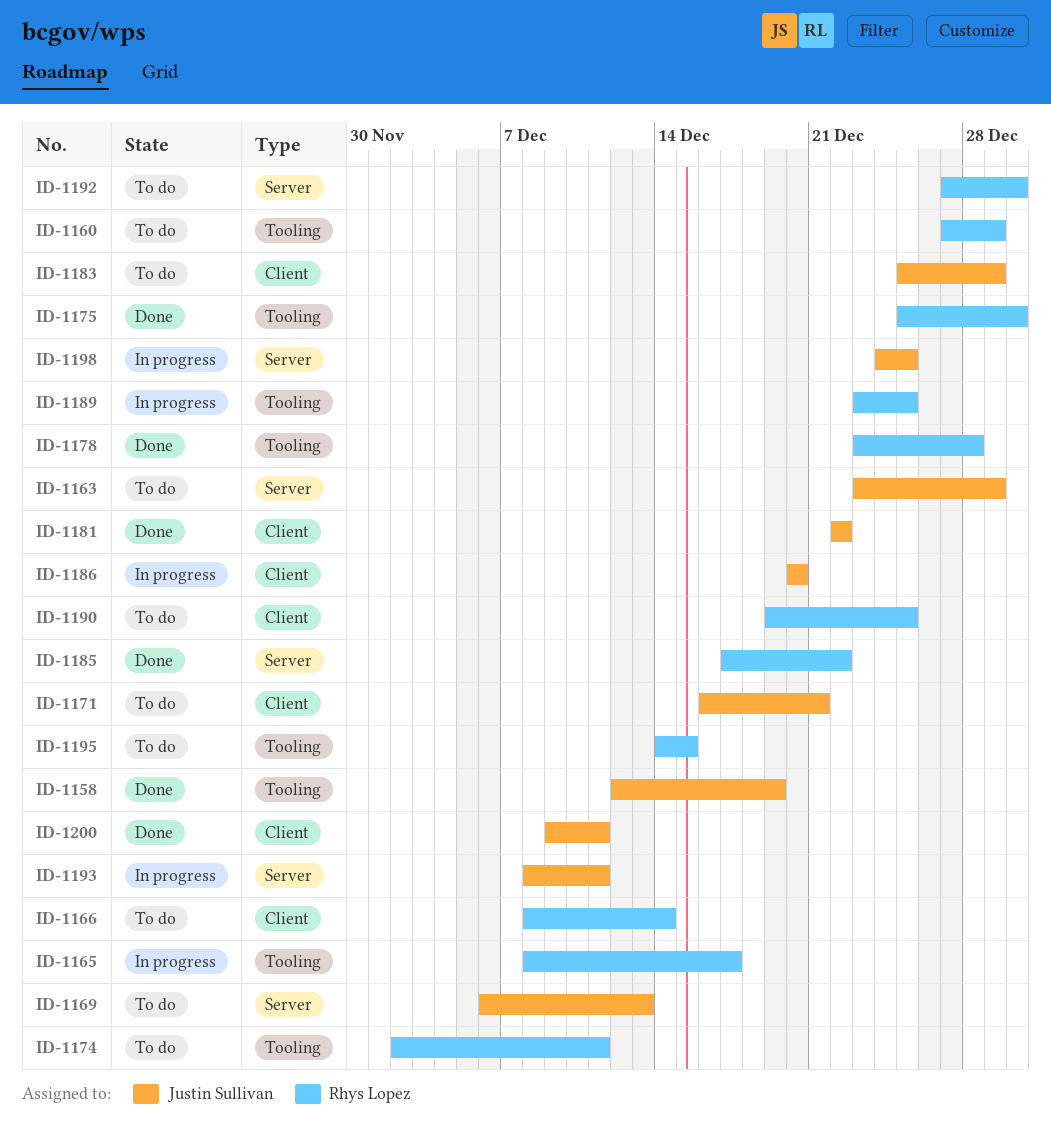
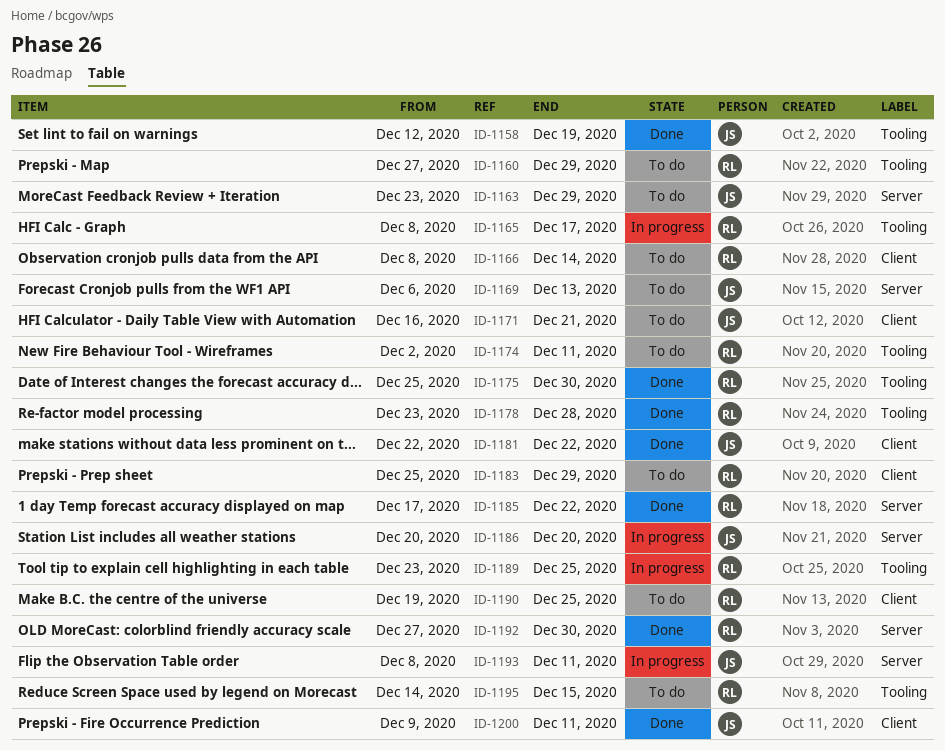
ID-1183, owner: Justin Sullivan -> Rhys Lopez
ID-1186, label: Client -> Server
ID-1192, status: To do -> Done
ID-1198: present -> none

